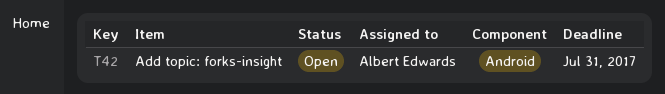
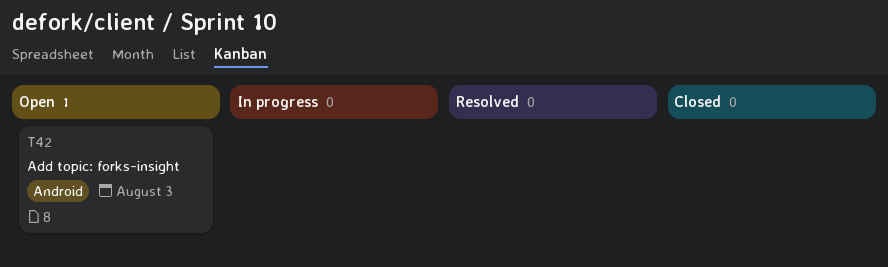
T42, due: Jul 31 -> Aug 3

